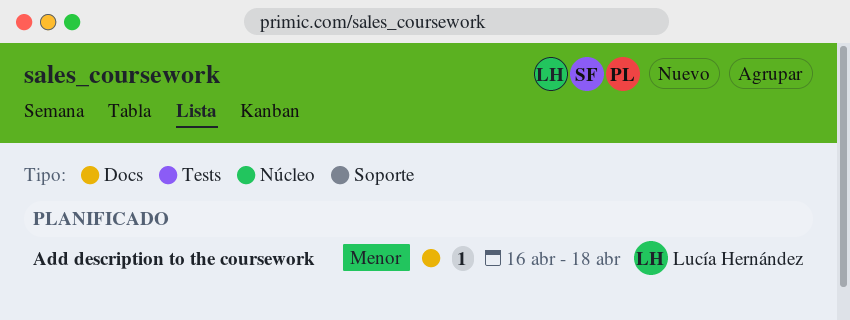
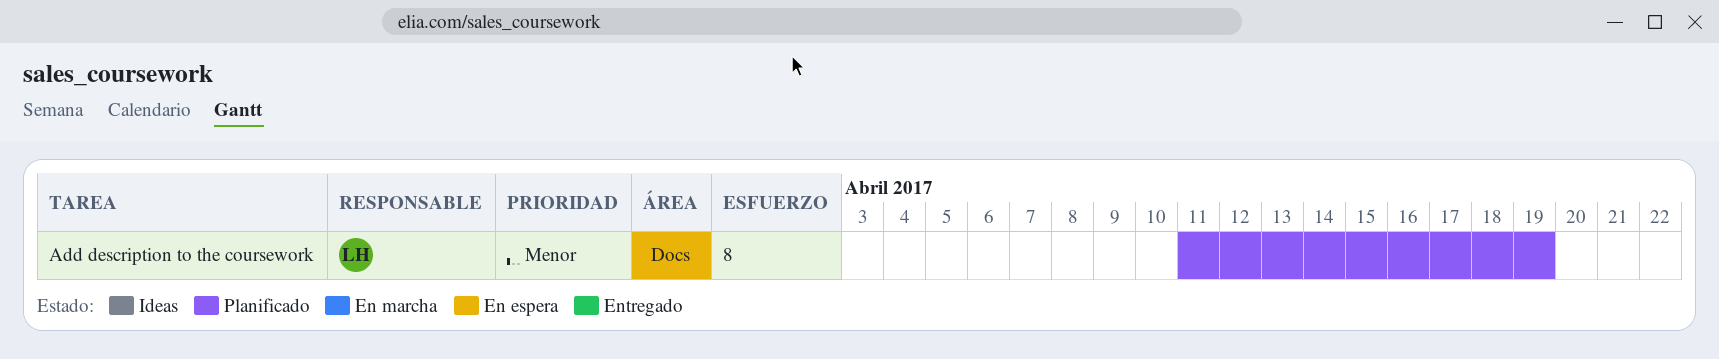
Add description to the coursework, estimate: 1 -> 8
Add description to the coursework, start: Apr 16 -> Apr 11
Add description to the coursework, due: Apr 18 -> Apr 19

